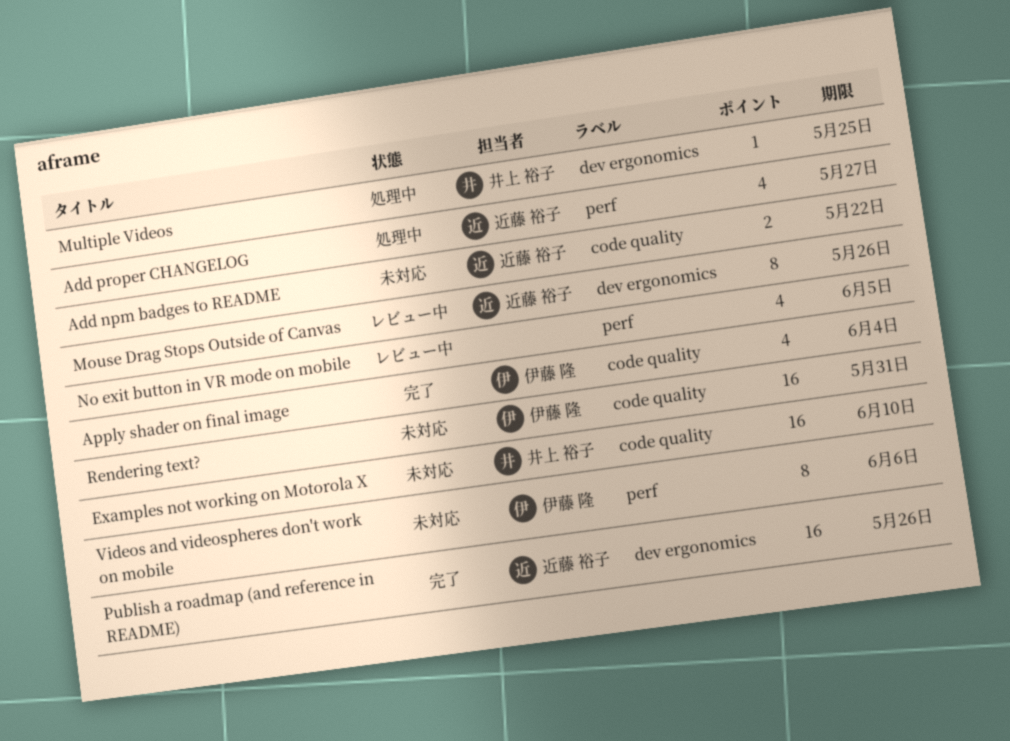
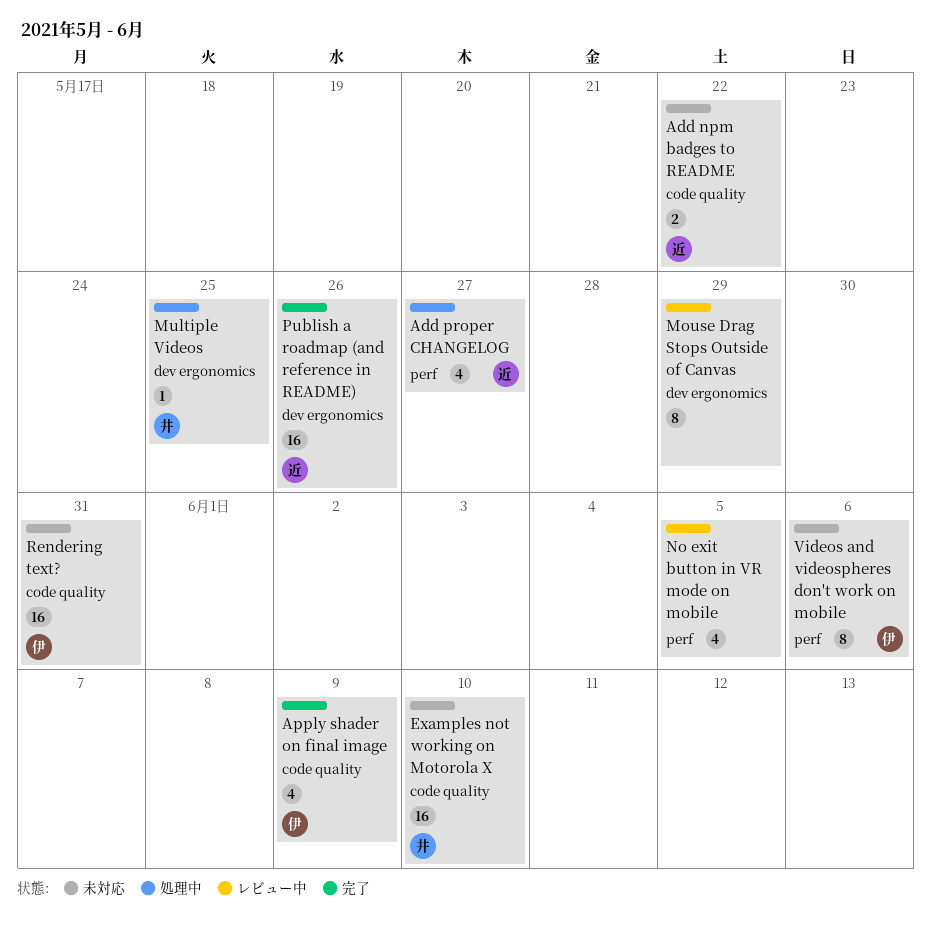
Apply shader on final image, due: Jun 4 -> Jun 9
Mouse Drag Stops Outside of Canvas, owner: 近藤 裕子 -> none
Mouse Drag Stops Outside of Canvas, due: May 26 -> May 29

